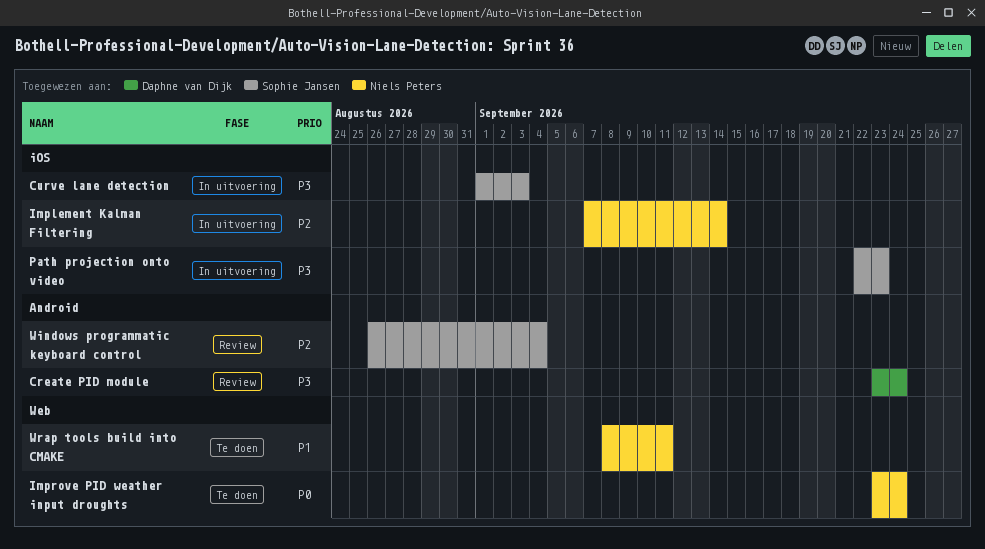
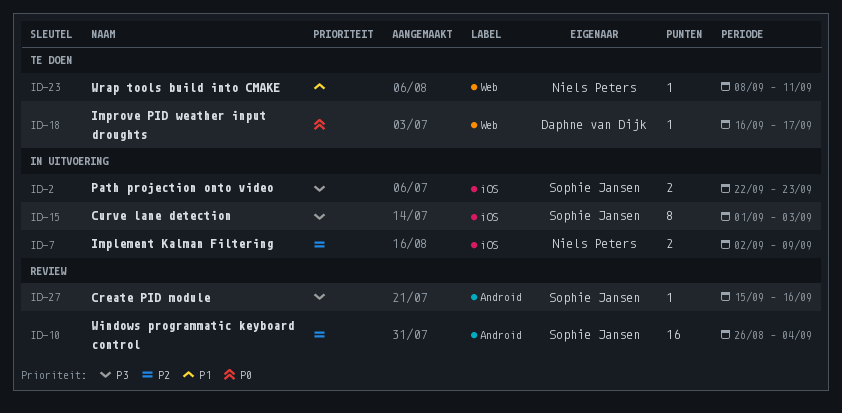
Create PID module, owner: Daphne van Dijk -> Sophie Jansen
Create PID module, start: Sep 23 -> Sep 15
Create PID module, due: Sep 24 -> Sep 16
Implement Kalman Filtering, start: Sep 7 -> Sep 2
Implement Kalman Filtering, due: Sep 14 -> Sep 9
Improve PID weather input droughts, owner: Niels Peters -> Daphne van Dijk
Improve PID weather input droughts, start: Sep 23 -> Sep 16
Improve PID weather input droughts, due: Sep 24 -> Sep 17

